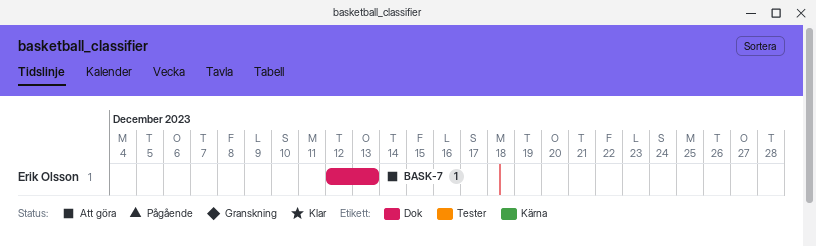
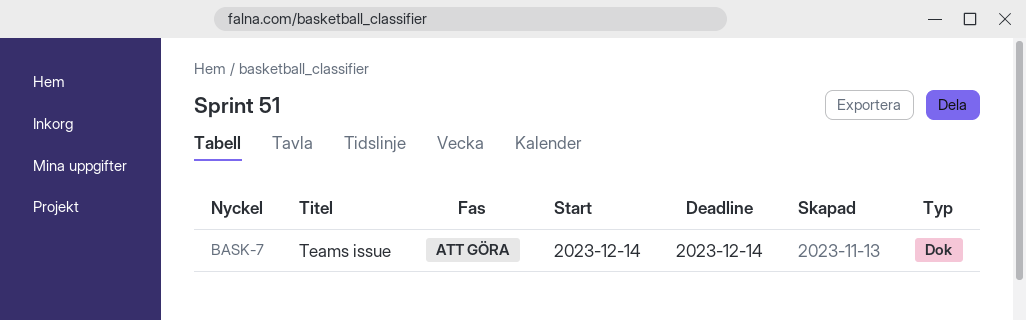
BASK-7, start: Dec 12 -> Dec 14
BASK-7, due: Dec 13 -> Dec 14

